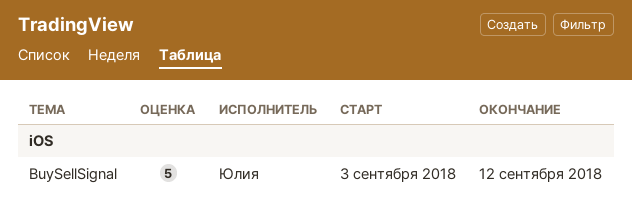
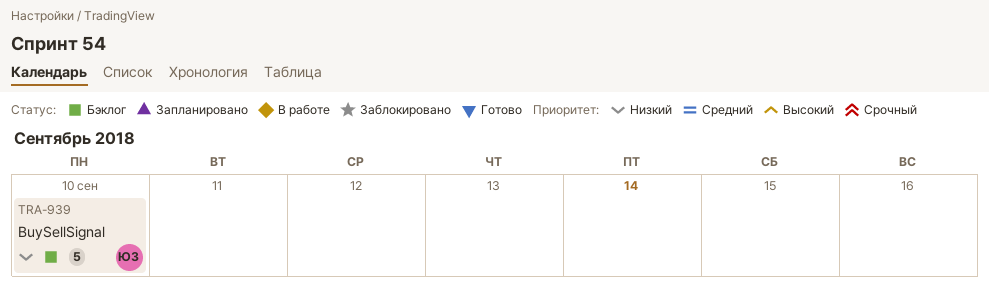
BuySellSignal, due: Sep 12 -> Sep 10

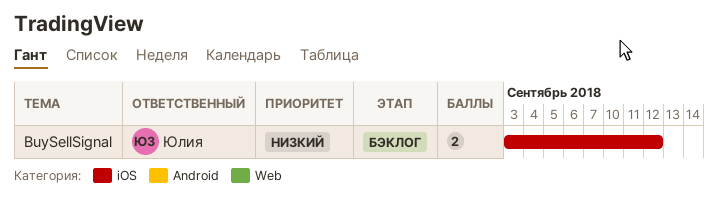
BuySellSignal, estimate: 5 -> 2
BuySellSignal, due: Sep 10 -> Sep 12

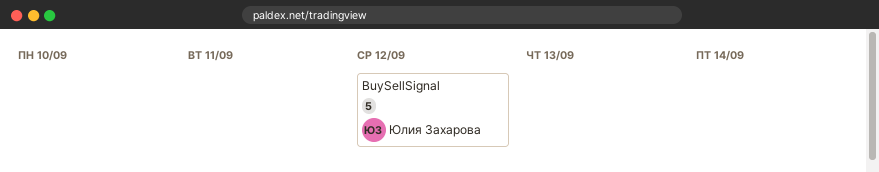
BuySellSignal, estimate: 2 -> 5

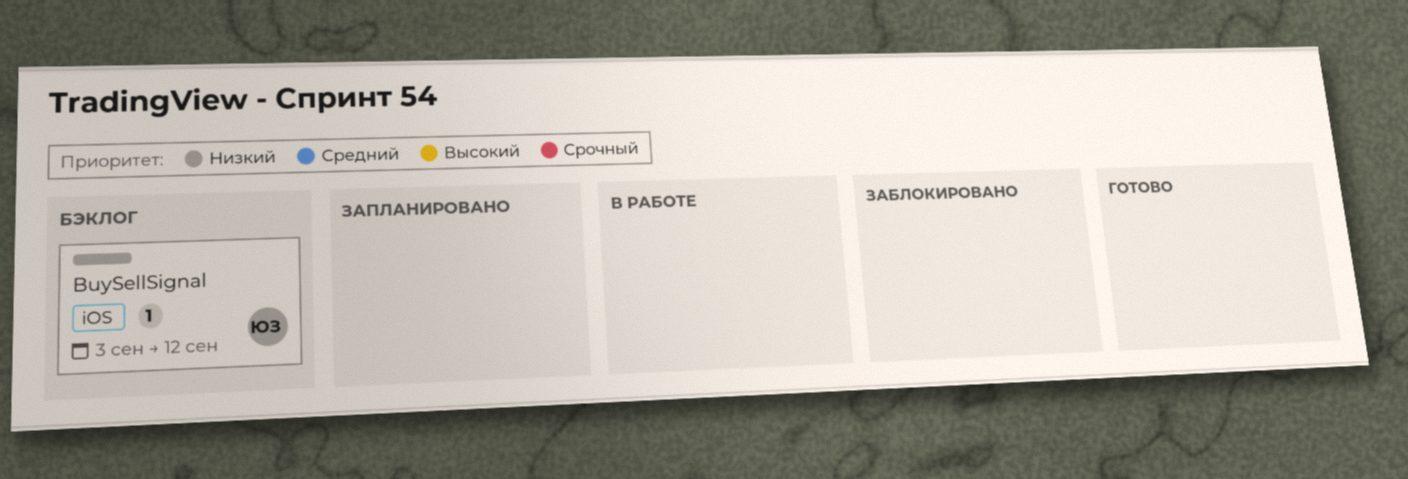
BuySellSignal, estimate: 5 -> 1

